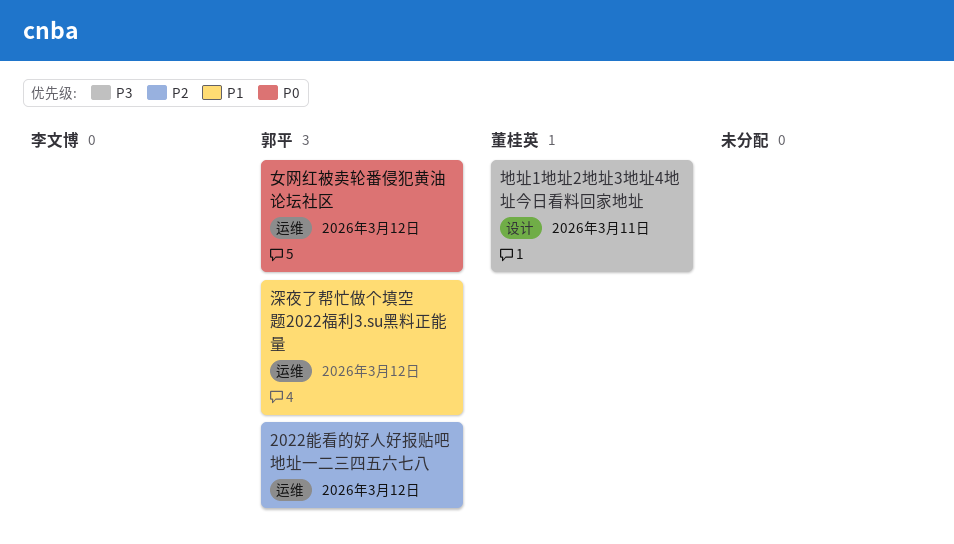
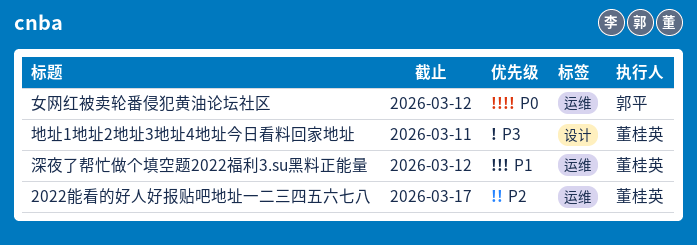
2022能看的好人好报贴吧地址一二三四五六七八, owner: 郭平 -> 董桂英
2022能看的好人好报贴吧地址一二三四五六七八, due: Mar 12 -> Mar 17
深夜了帮忙做个填空题2022福利3.su黑料正能量, owner: 郭平 -> 董桂英

